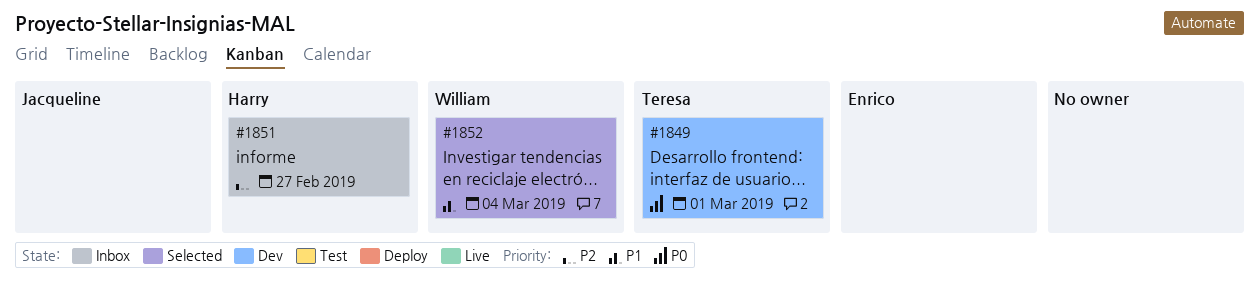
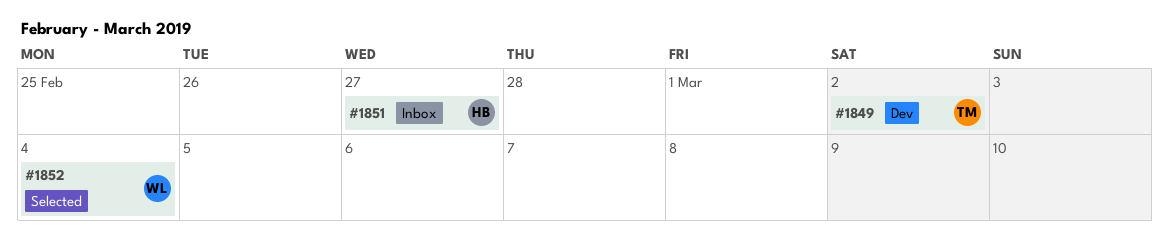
#1849, due: Mar 1 -> Mar 2

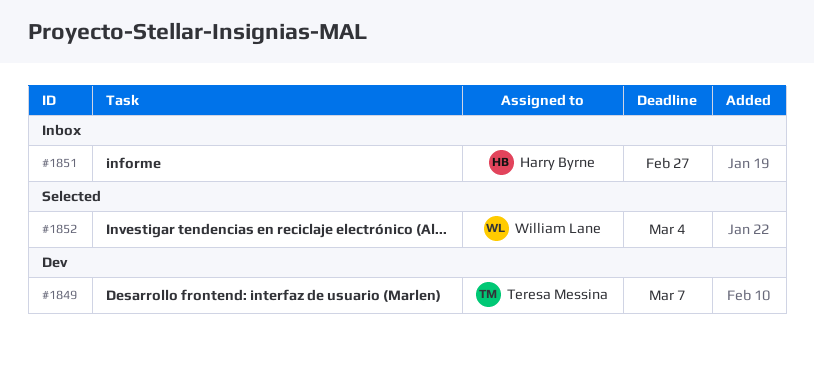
#1849, due: Mar 2 -> Mar 7

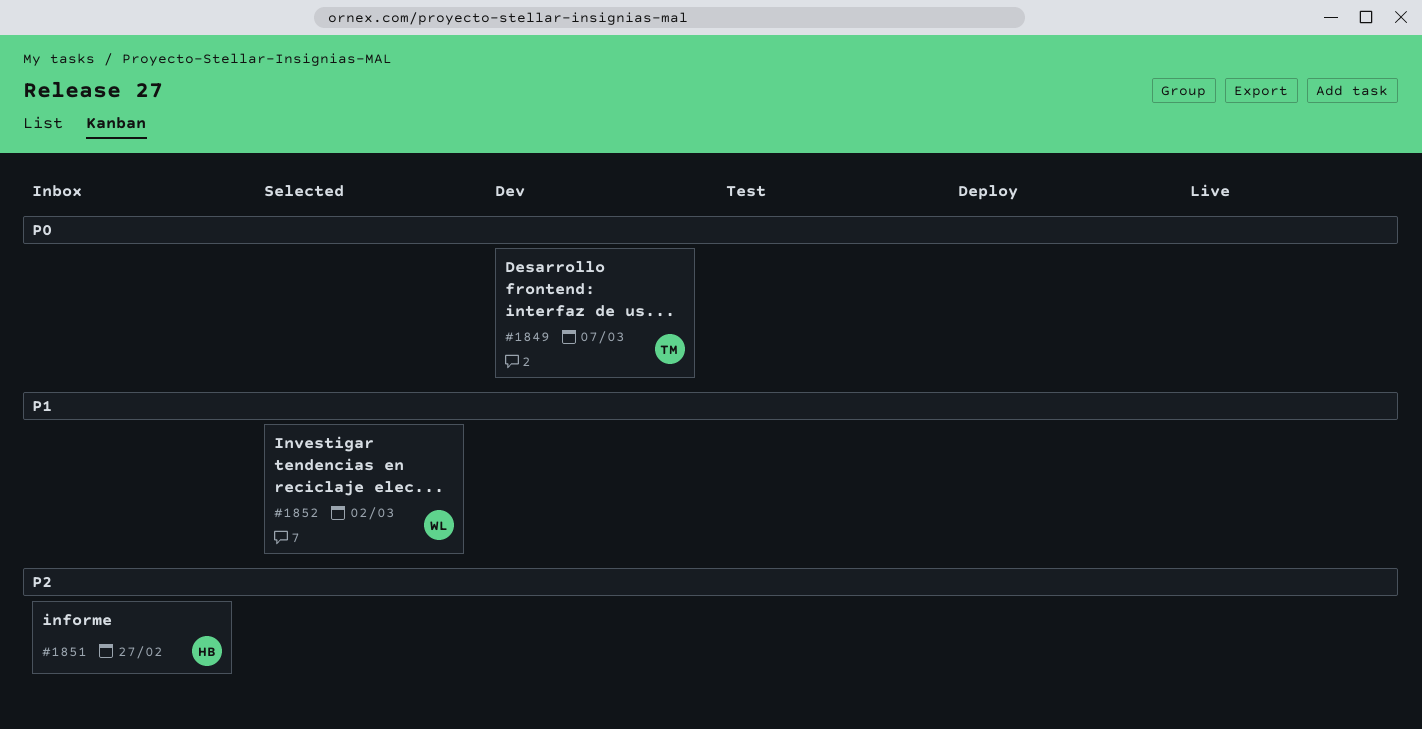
#1852, due: Mar 4 -> Mar 2

